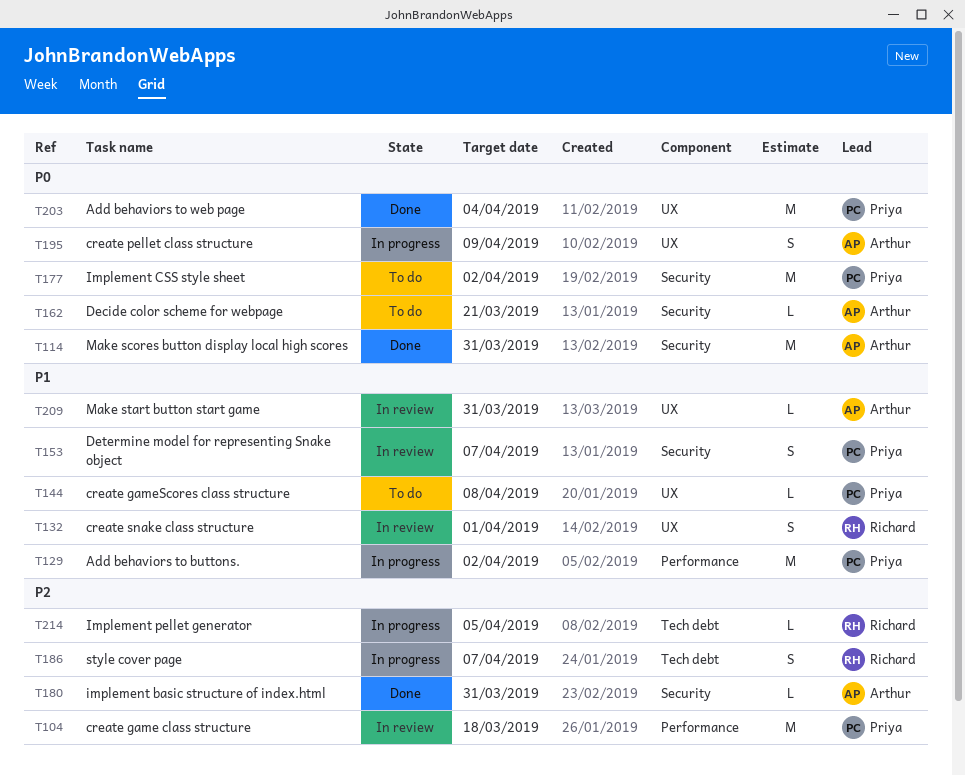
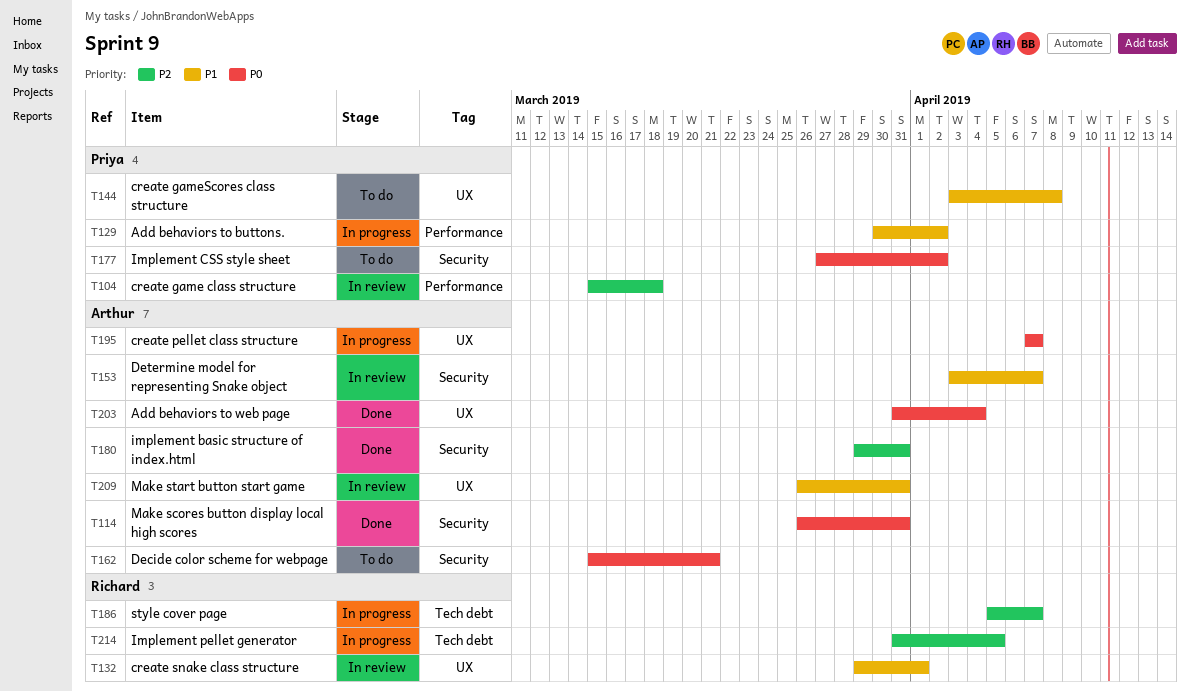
T153, owner: Priya -> Arthur
T195, due: Apr 9 -> Apr 7
T203, owner: Priya -> Arthur

